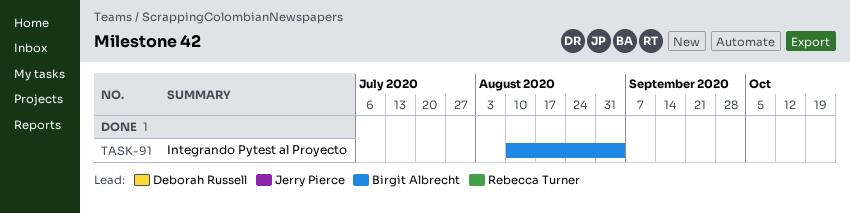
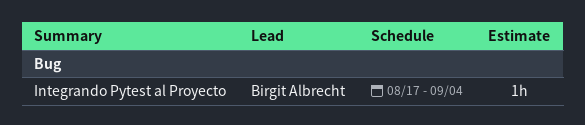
Integrando Pytest al Proyecto, start: Aug 10 -> Aug 17

